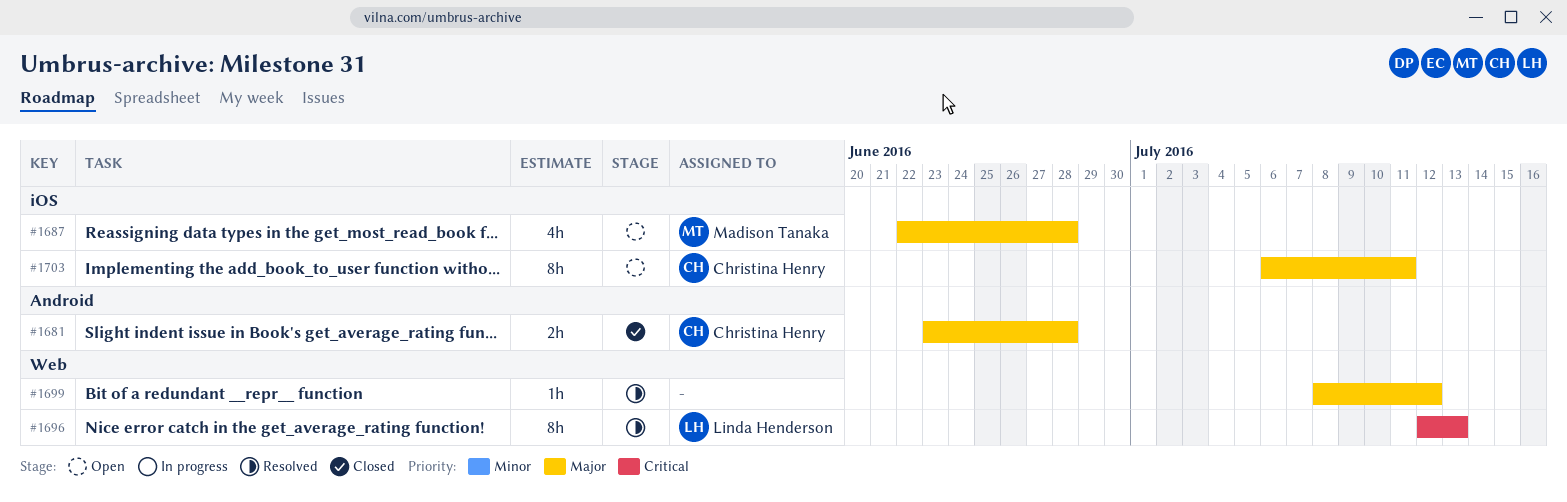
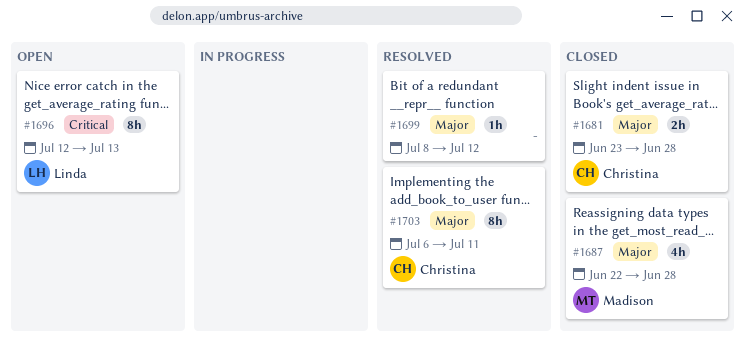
#1687, status: Open -> Closed
#1696, status: Resolved -> Open
#1703, status: Open -> Resolved

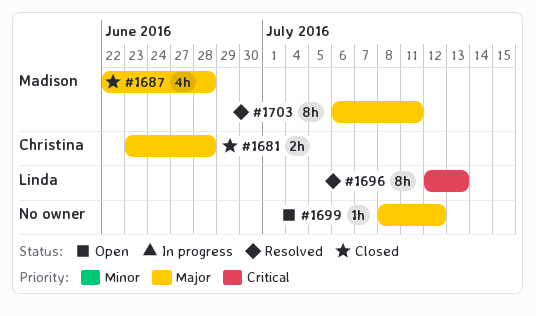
#1696, status: Open -> Resolved
#1699, status: Resolved -> Open
#1703, owner: Christina -> Madison

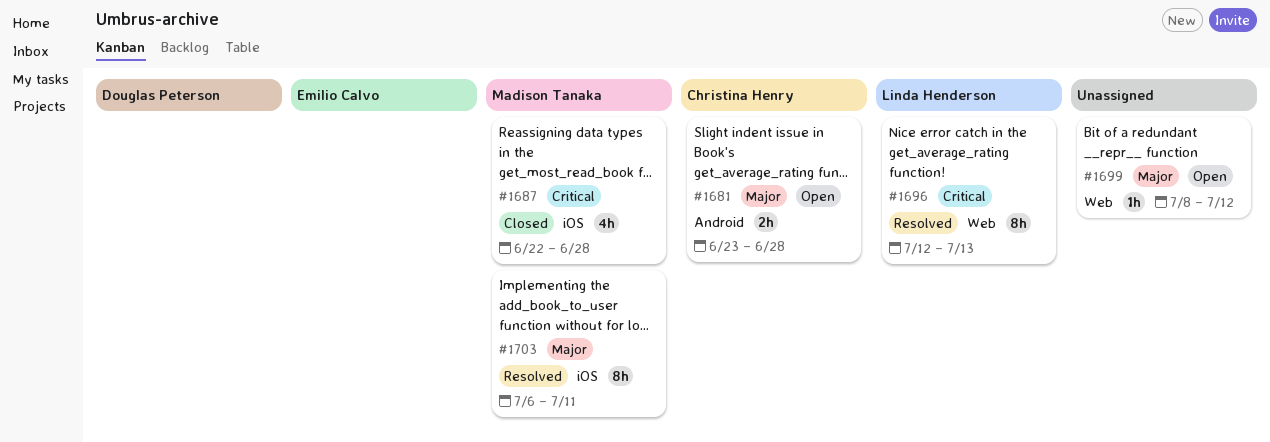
#1681, status: Closed -> Open
#1687, priority: Major -> Critical

